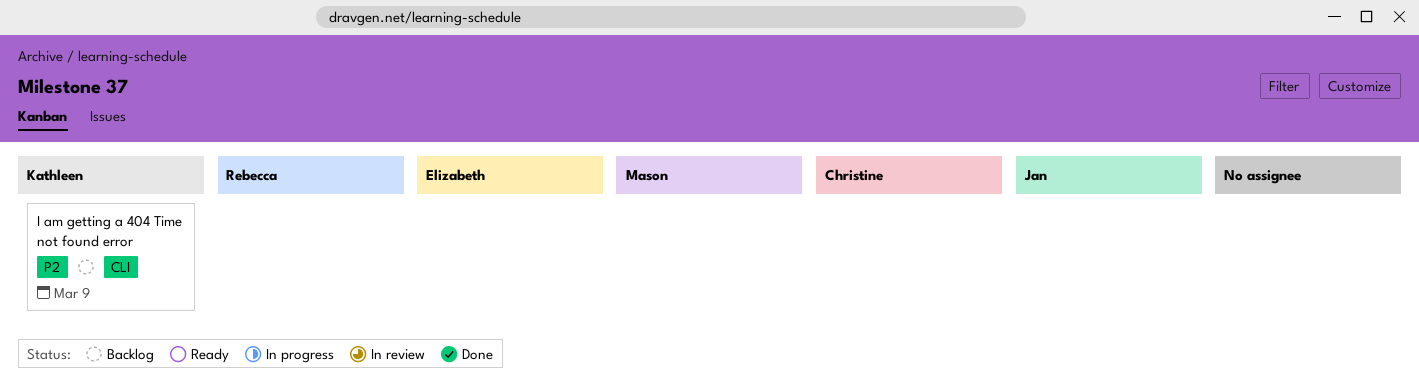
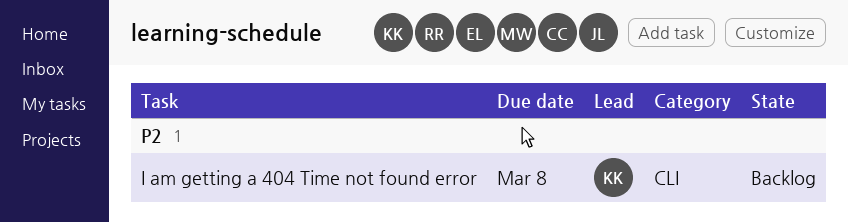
I am getting a 404 Time not found error, due: Mar 9 -> Mar 8

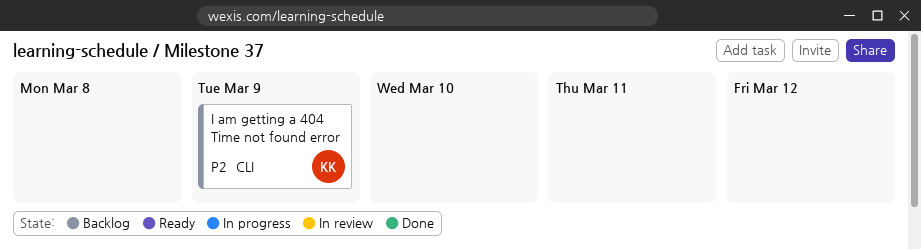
I am getting a 404 Time not found error, due: Mar 8 -> Mar 9

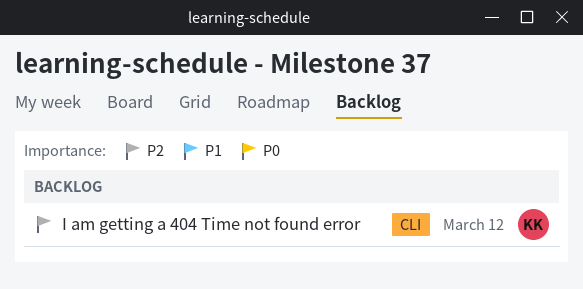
I am getting a 404 Time not found error, due: Mar 9 -> Mar 12

